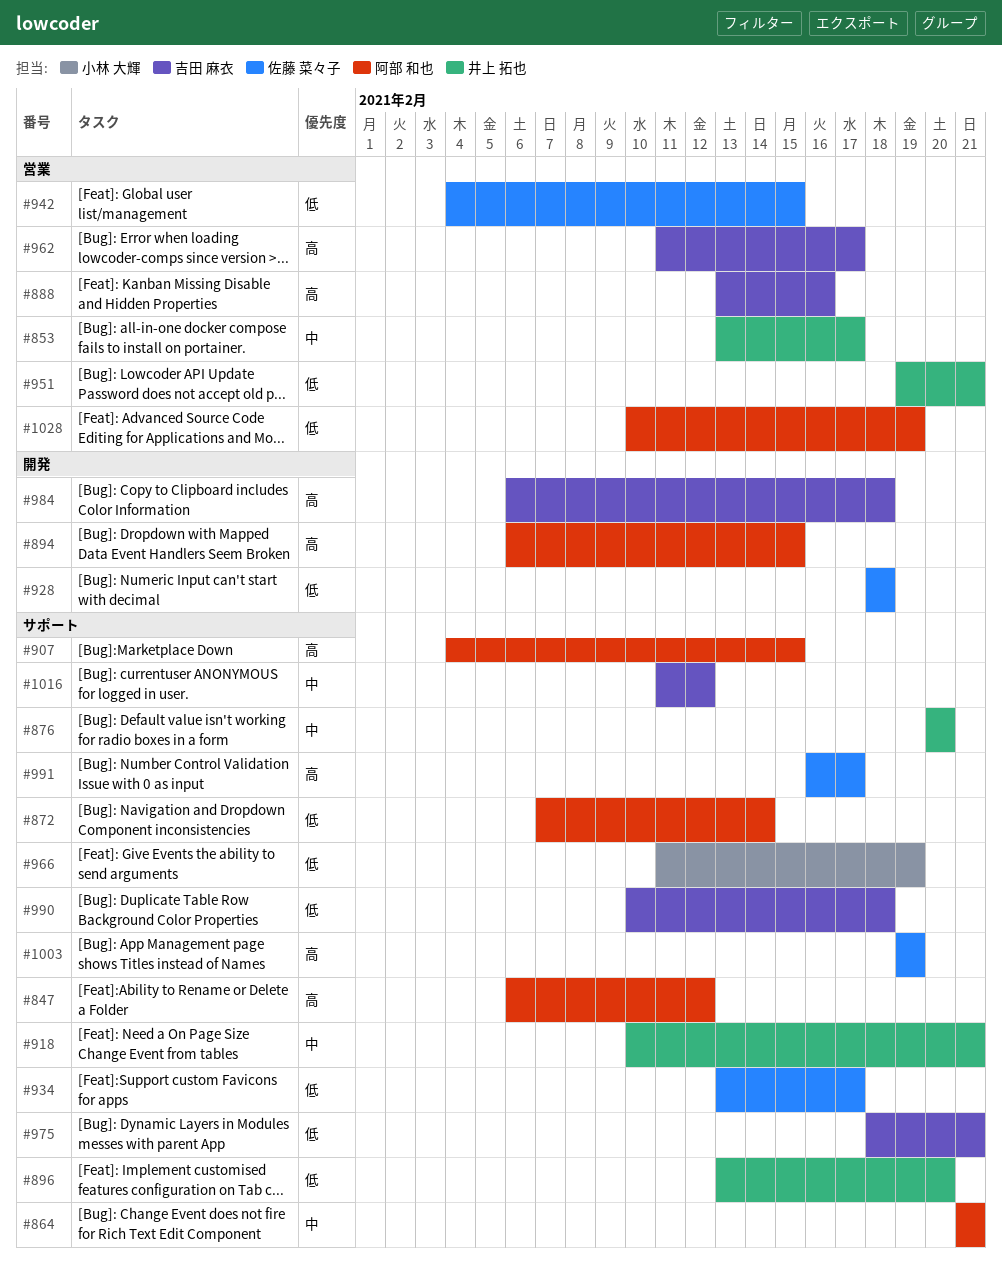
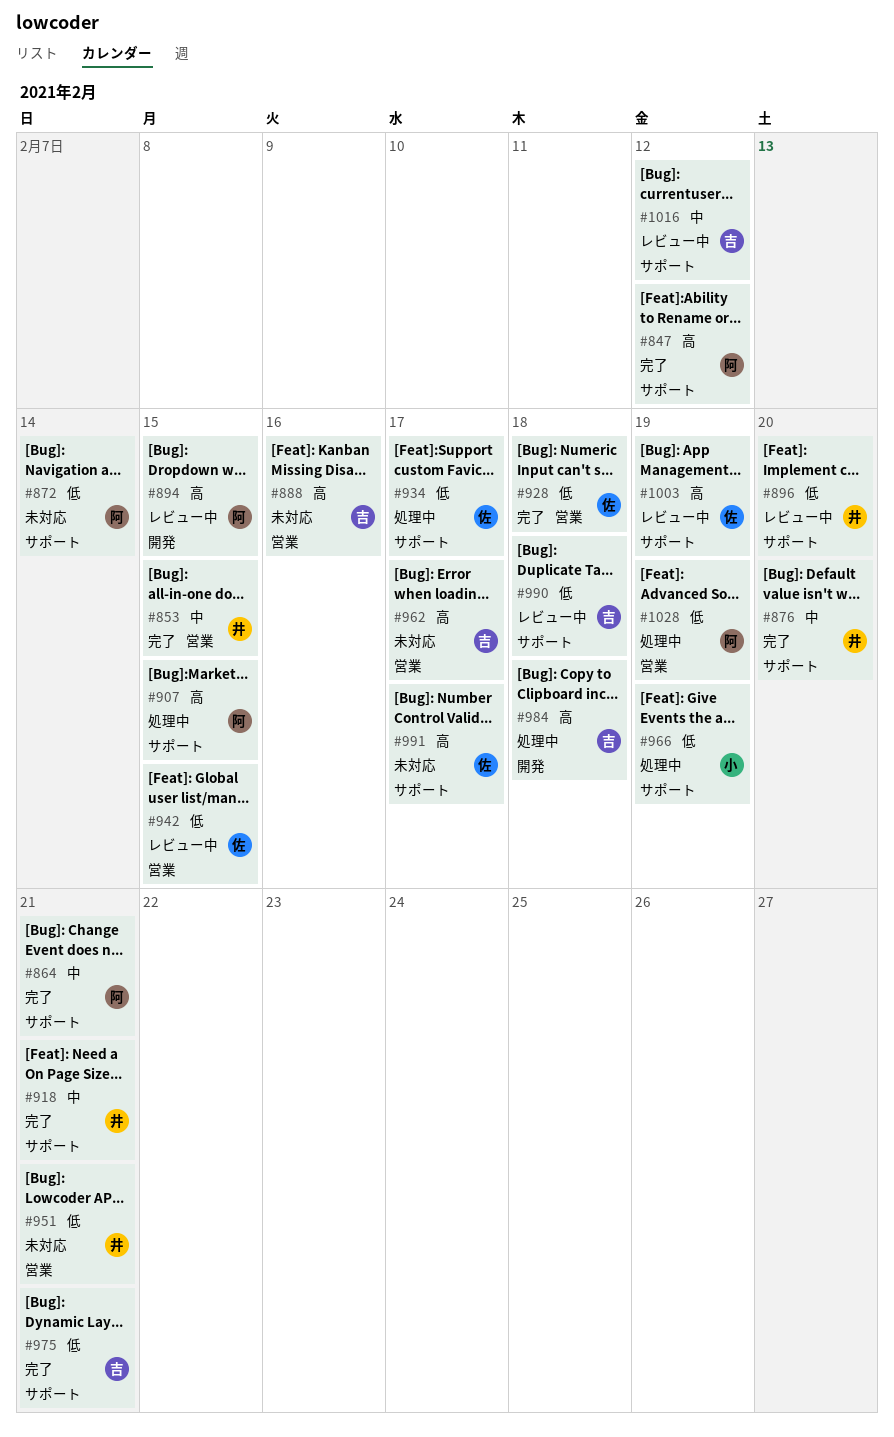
#853, due: Feb 17 -> Feb 15
#928, label: 開発 -> 営業

